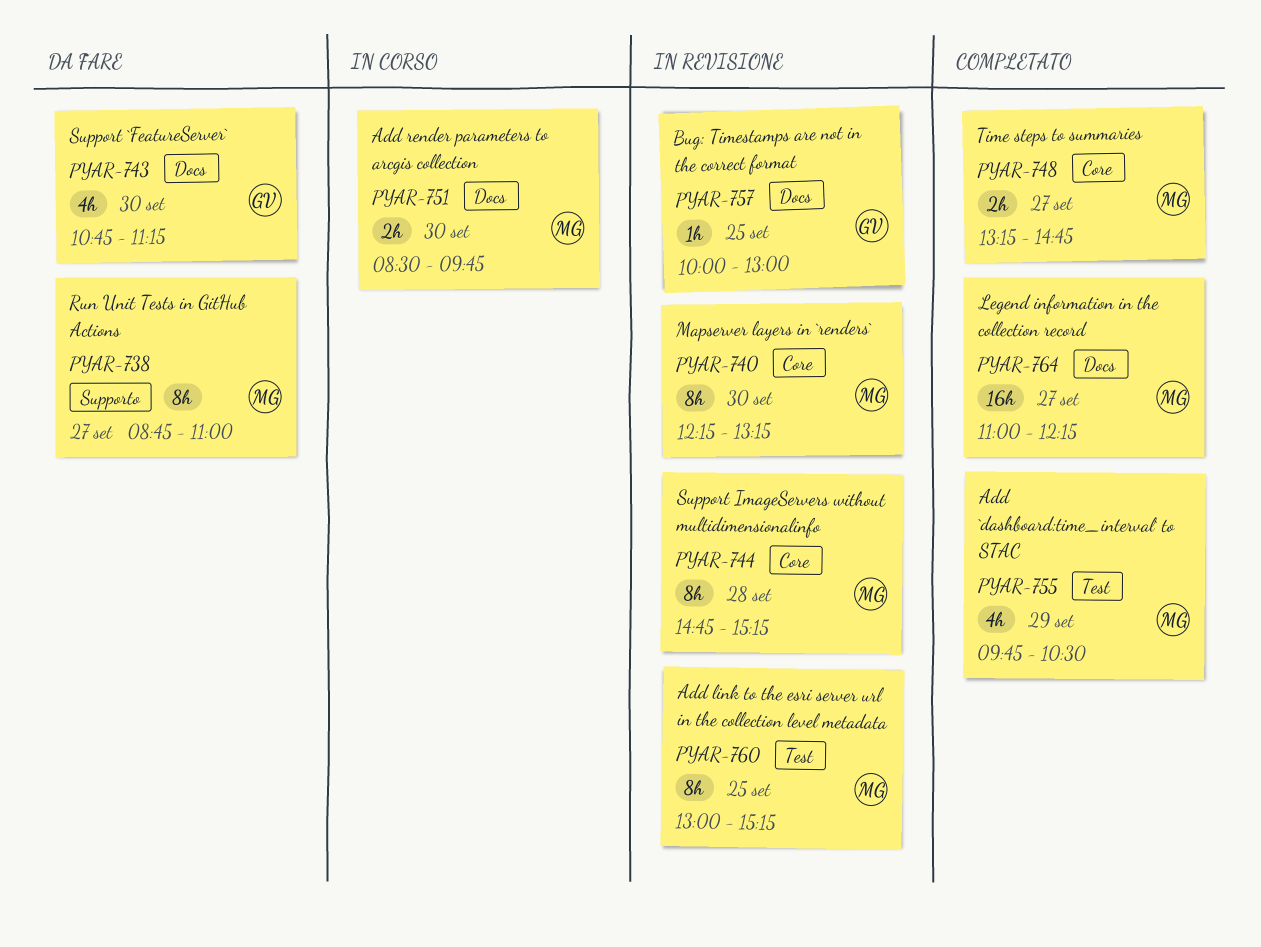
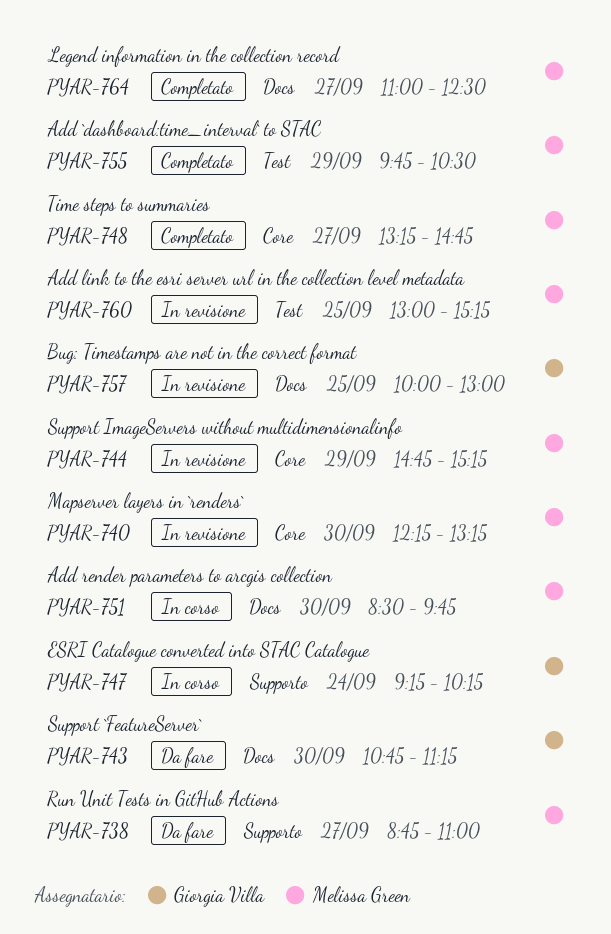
PYAR-744, day: Sep 28 -> Sep 29
PYAR-747: none -> present
PYAR-764, ends: 12:15 -> 12:30

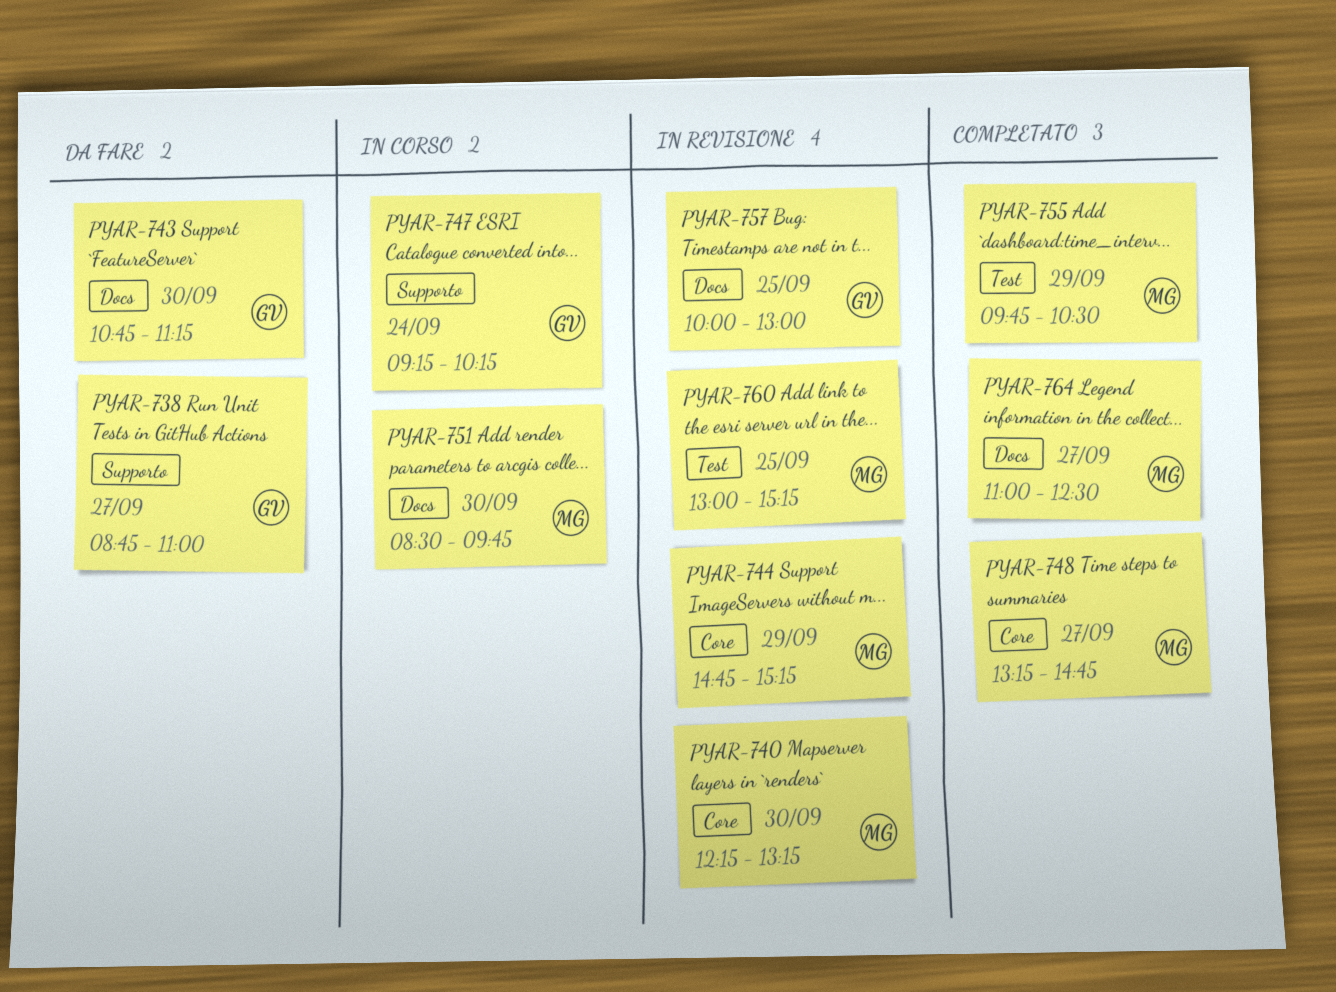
PYAR-738, owner: Melissa Green -> Giorgia Villa

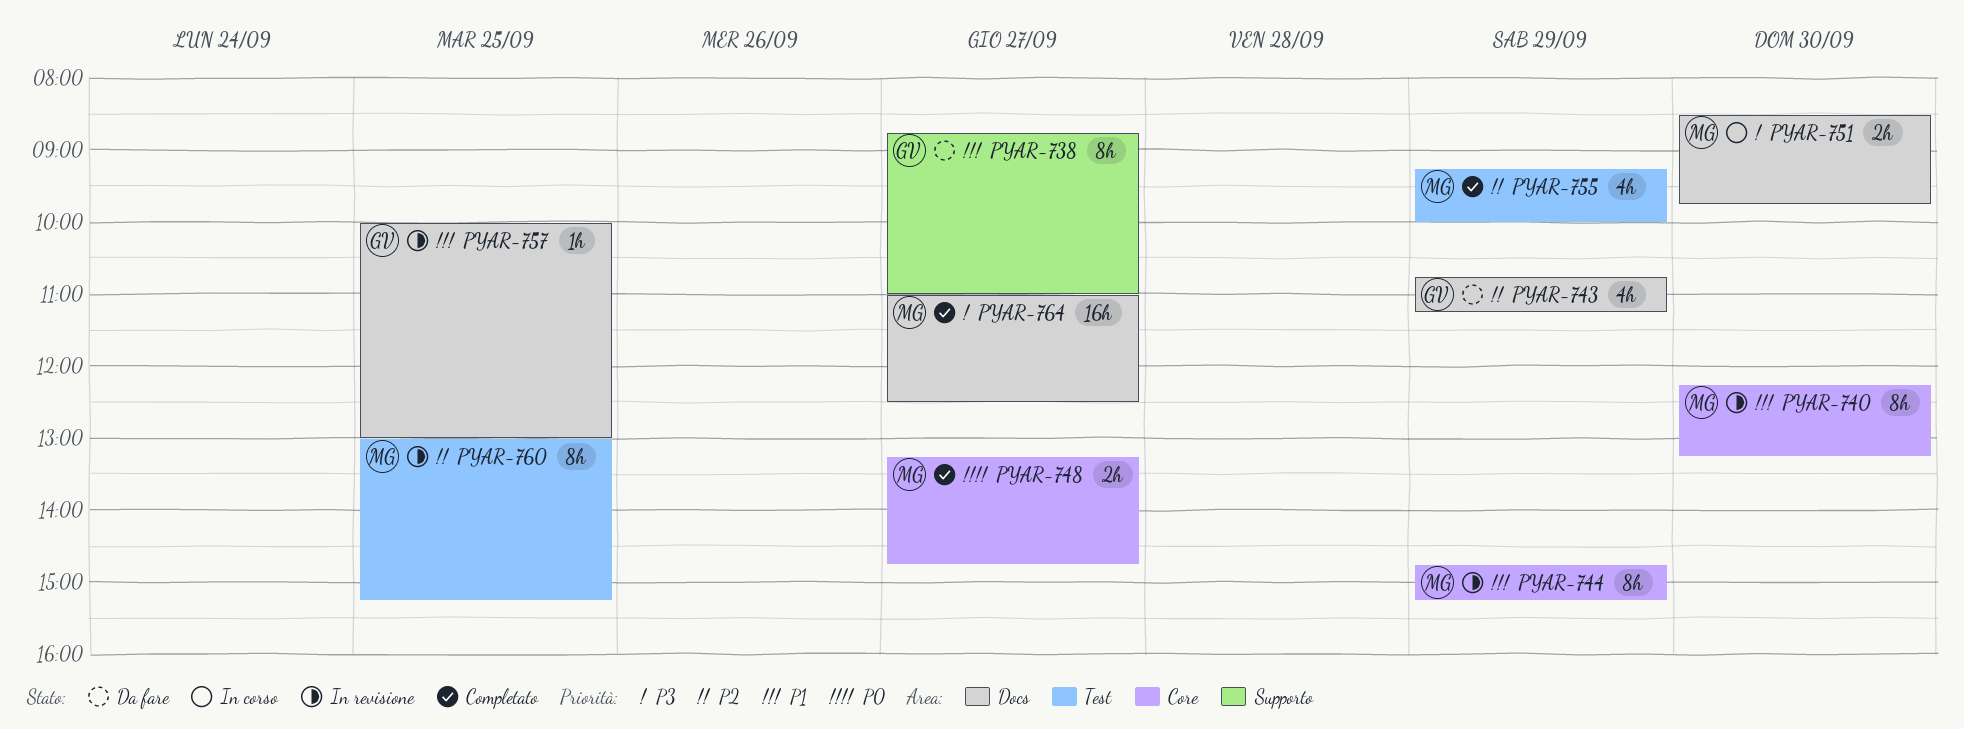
PYAR-743, day: Sep 30 -> Sep 29
PYAR-747: present -> none
PYAR-755, begins: 09:45 -> 09:15
PYAR-755, ends: 10:30 -> 10:00

